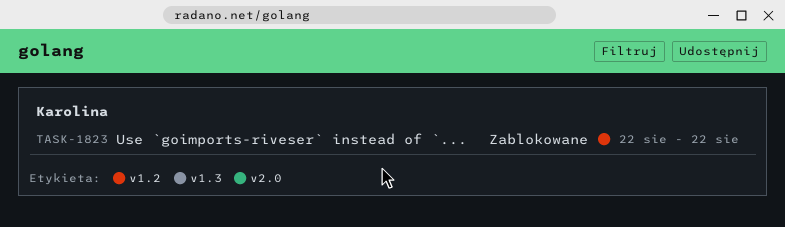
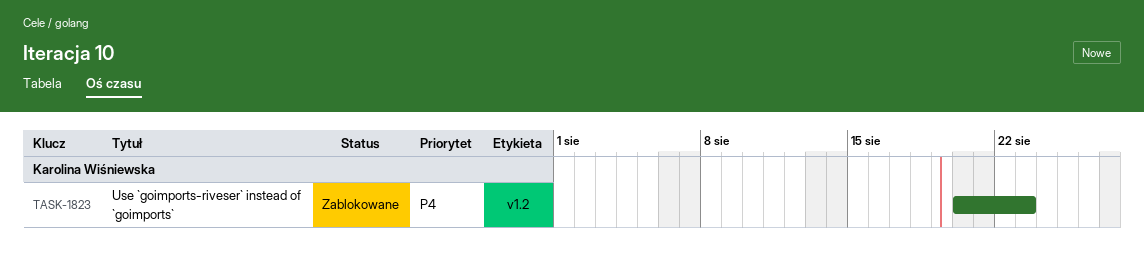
TASK-1823, start: Aug 22 -> Aug 20
TASK-1823, due: Aug 22 -> Aug 23

